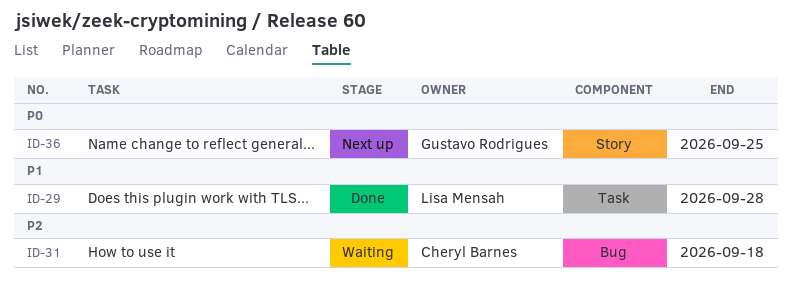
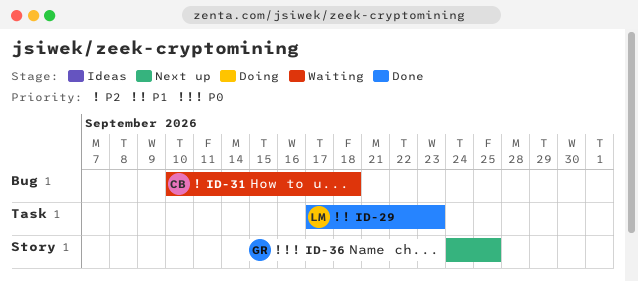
ID-29, due: Sep 28 -> Sep 23

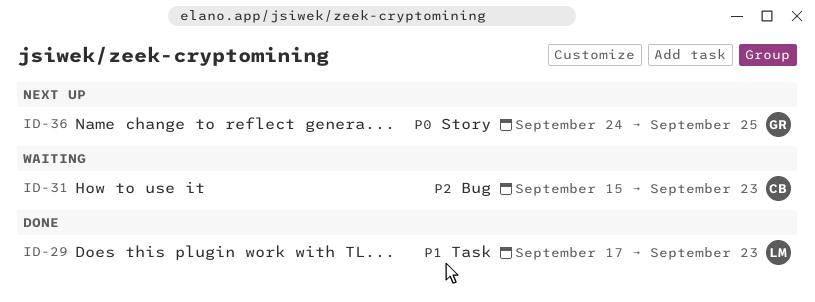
ID-31, start: Sep 10 -> Sep 15
ID-31, due: Sep 18 -> Sep 23

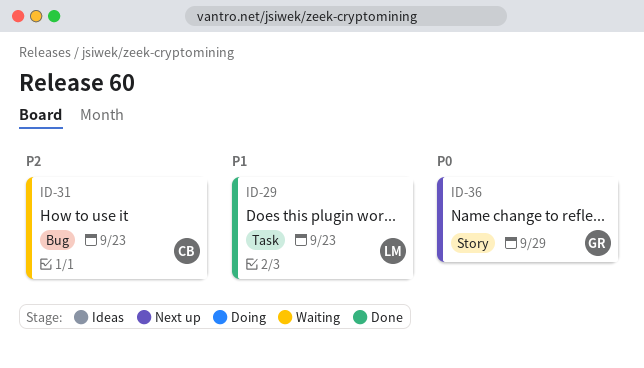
ID-36, due: Sep 25 -> Sep 29

